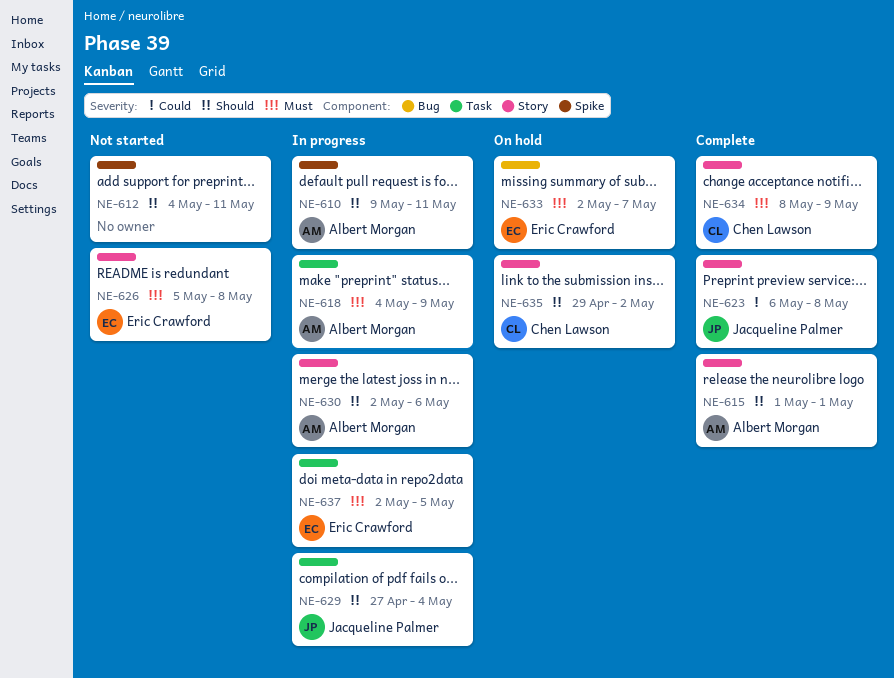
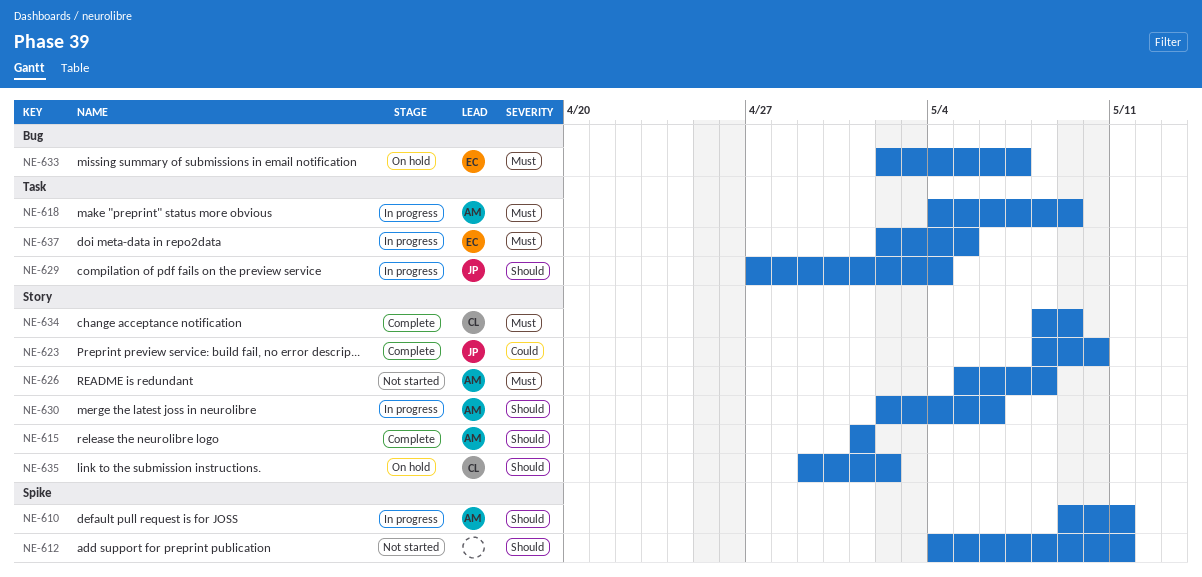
NE-623, start: May 6 -> May 8
NE-623, due: May 8 -> May 10
NE-626, owner: Eric Crawford -> Albert Morgan

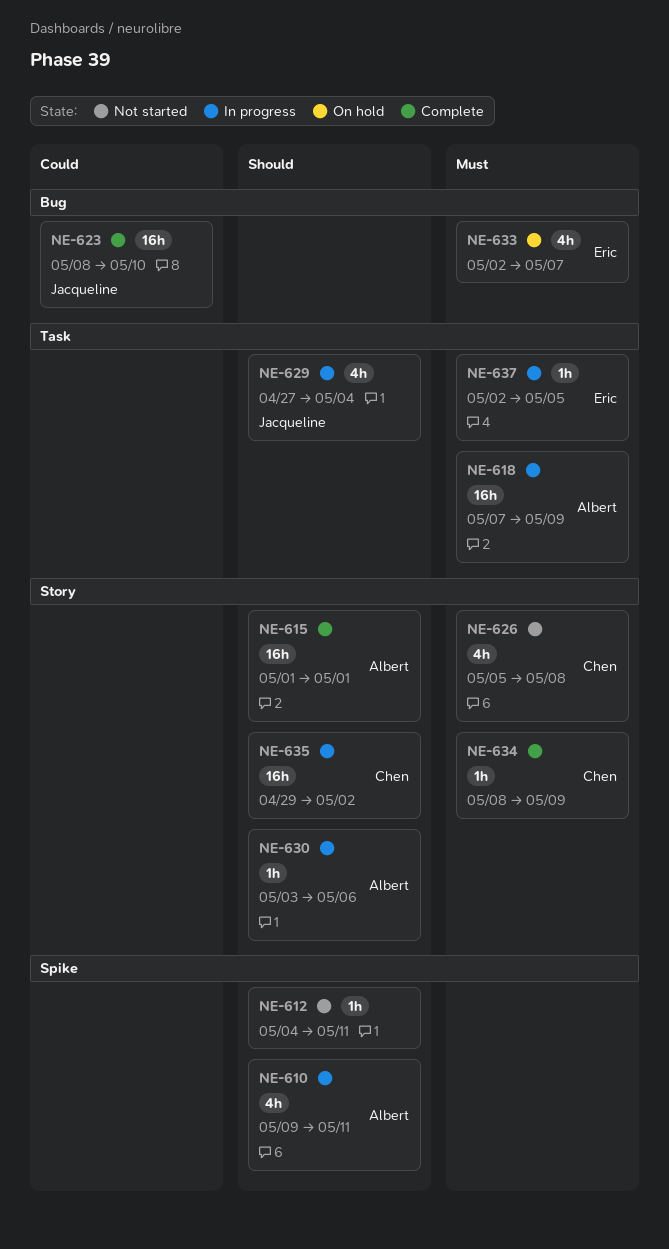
NE-618, start: May 4 -> May 7
NE-623, label: Story -> Bug
NE-626, owner: Albert -> Chen
NE-630, start: May 2 -> May 3
NE-635, status: On hold -> In progress

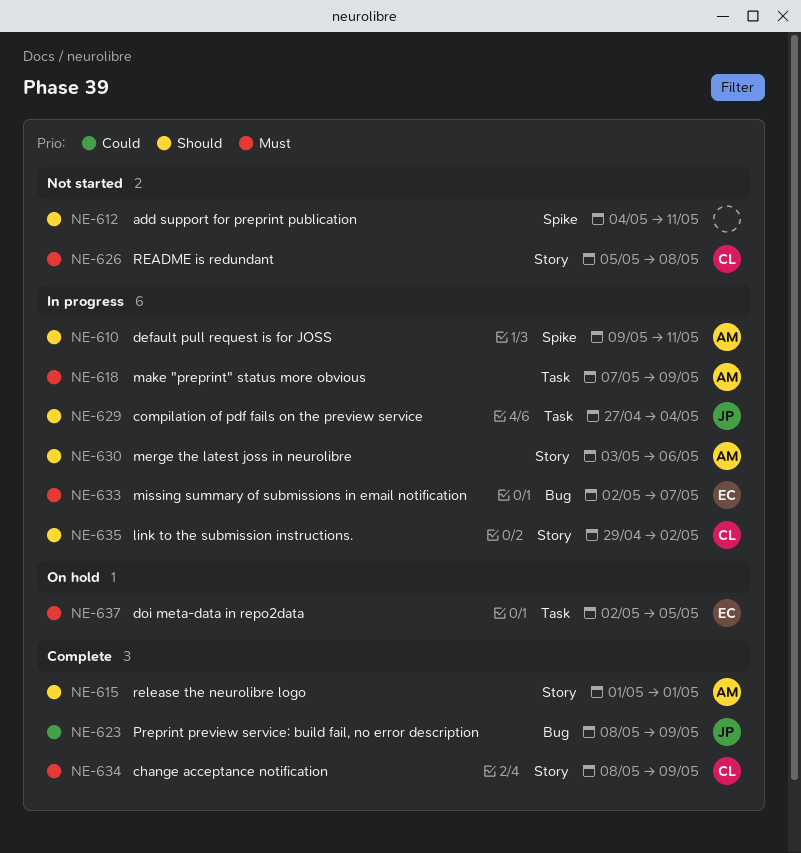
NE-623, due: May 10 -> May 9
NE-633, status: On hold -> In progress
NE-637, status: In progress -> On hold

